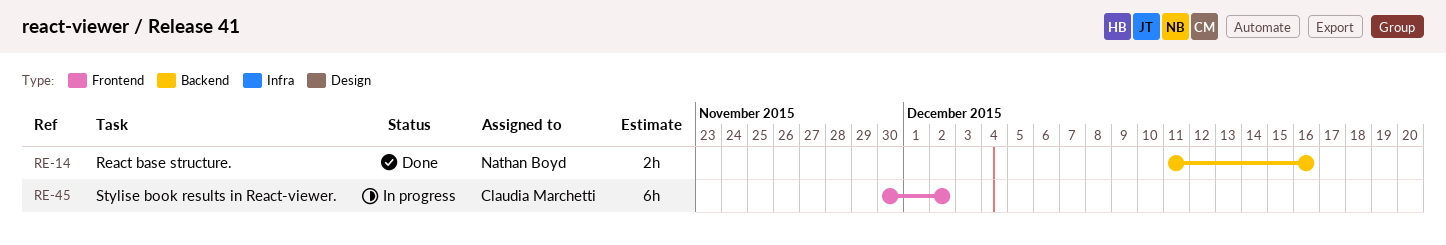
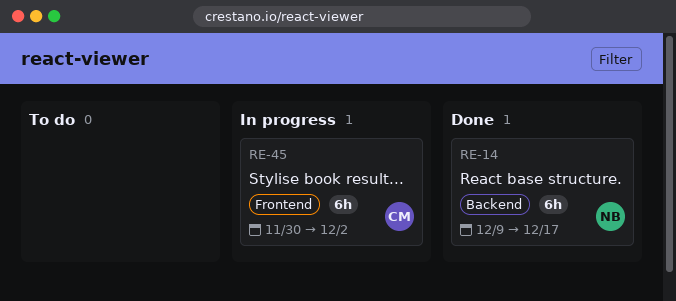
RE-14, estimate: 2h -> 6h
RE-14, start: Dec 11 -> Dec 9
RE-14, due: Dec 16 -> Dec 17

